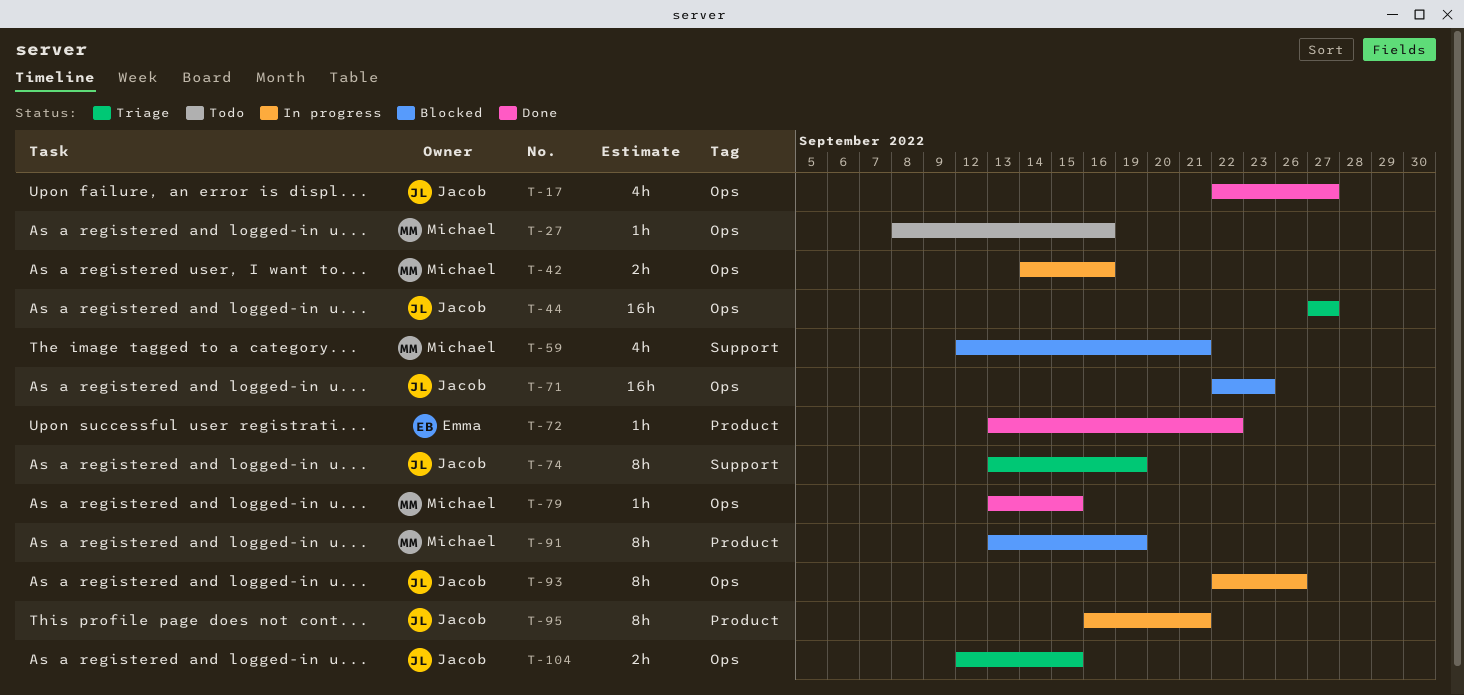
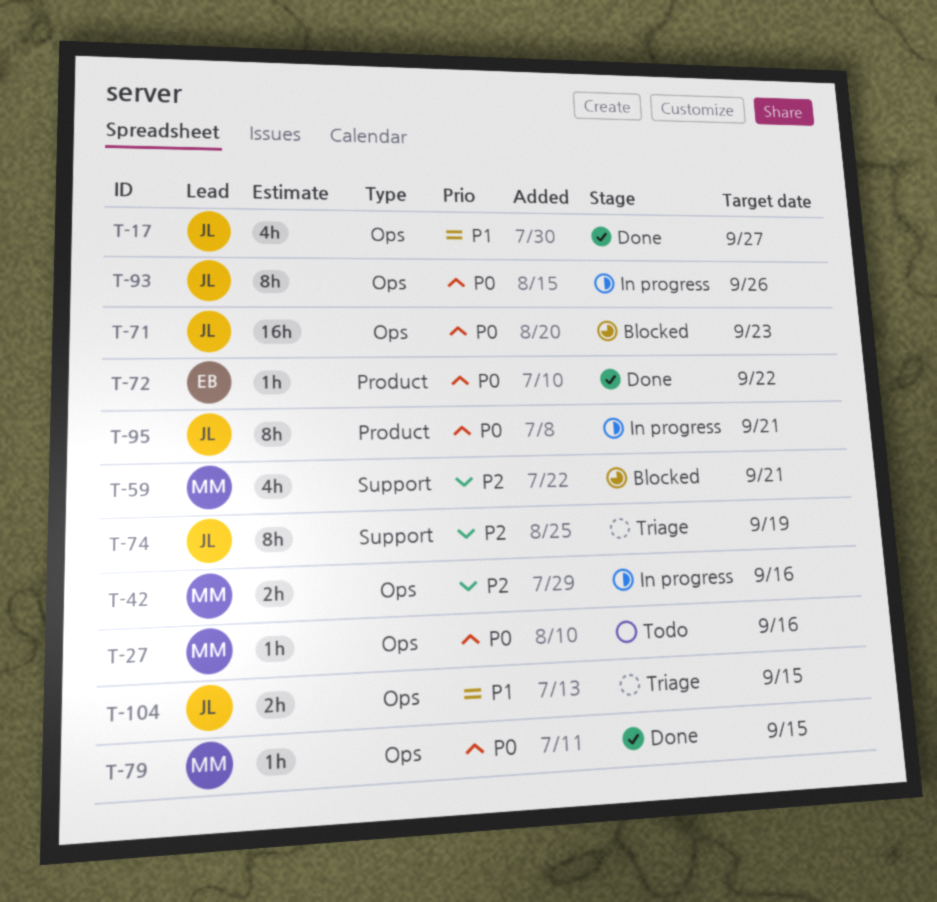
T-44: present -> none
T-91: present -> none

